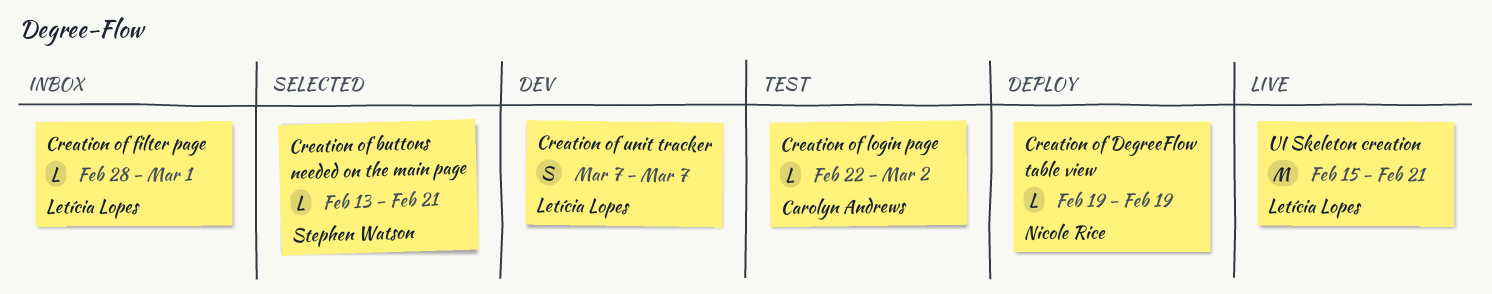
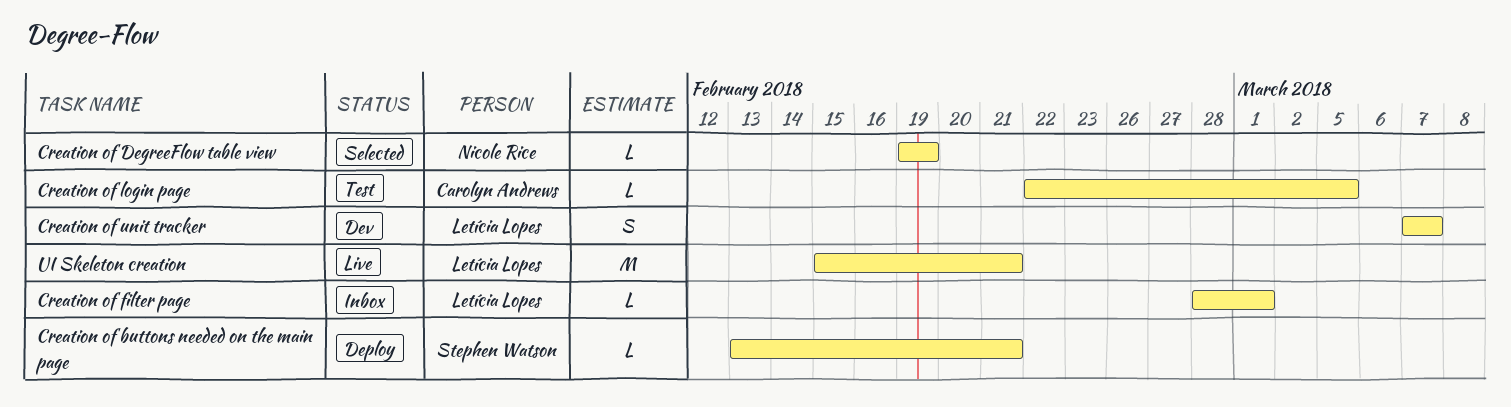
Creation of buttons needed on the main page, status: Selected -> Deploy
Creation of DegreeFlow table view, status: Deploy -> Selected
Creation of login page, due: Mar 2 -> Mar 5

